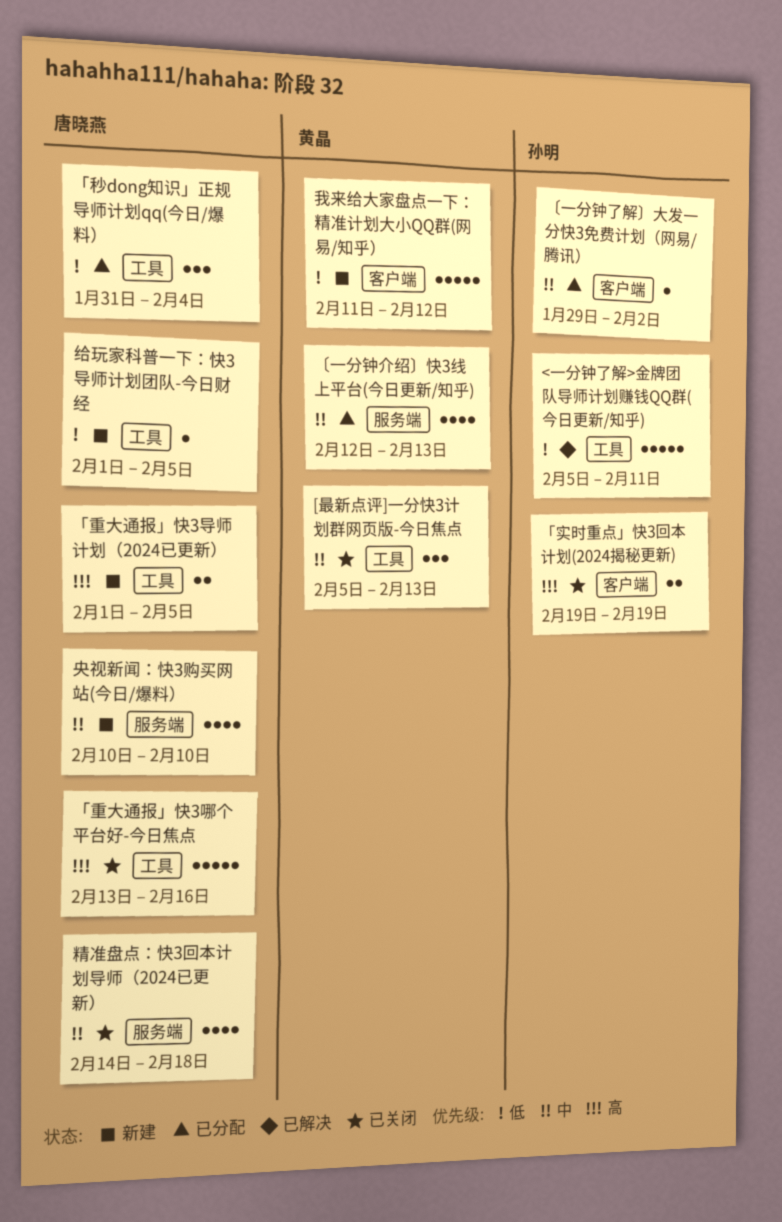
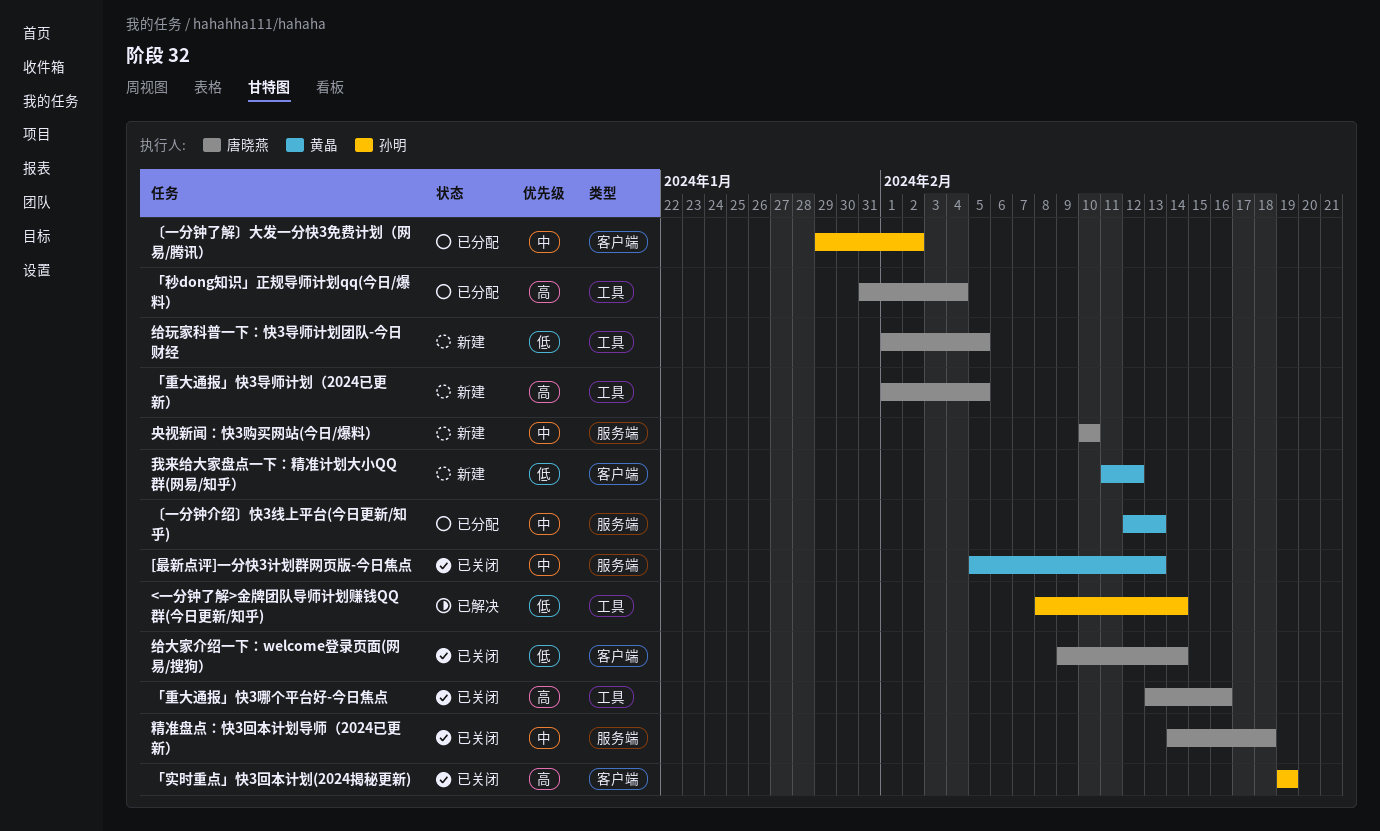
<一分钟了解>金牌团队导师计划赚钱QQ群(今日更新/知乎), start: Feb 5 -> Feb 8
<一分钟了解>金牌团队导师计划赚钱QQ群(今日更新/知乎), due: Feb 11 -> Feb 14
[最新点评]一分快3计划群网页版-今日焦点, label: 工具 -> 服务端
「秒dong知识」正规导师计划qq(今日/爆料）, priority: 低 -> 高
给大家介绍一下：welcome登录页面(网易/搜狗）: none -> present

